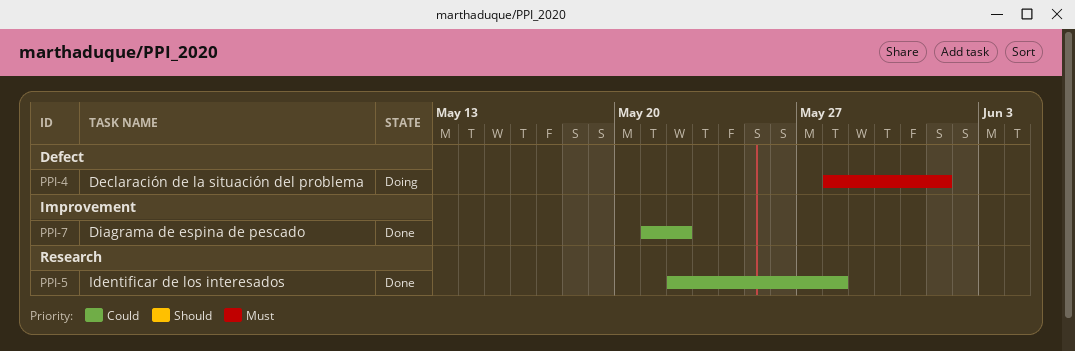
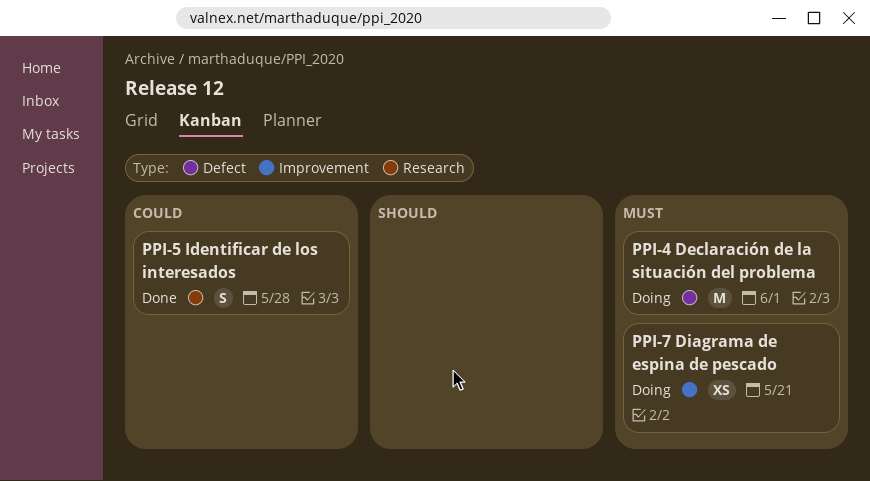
PPI-7, status: Done -> Doing
PPI-7, priority: Could -> Must
PPI-7, due: May 22 -> May 21

